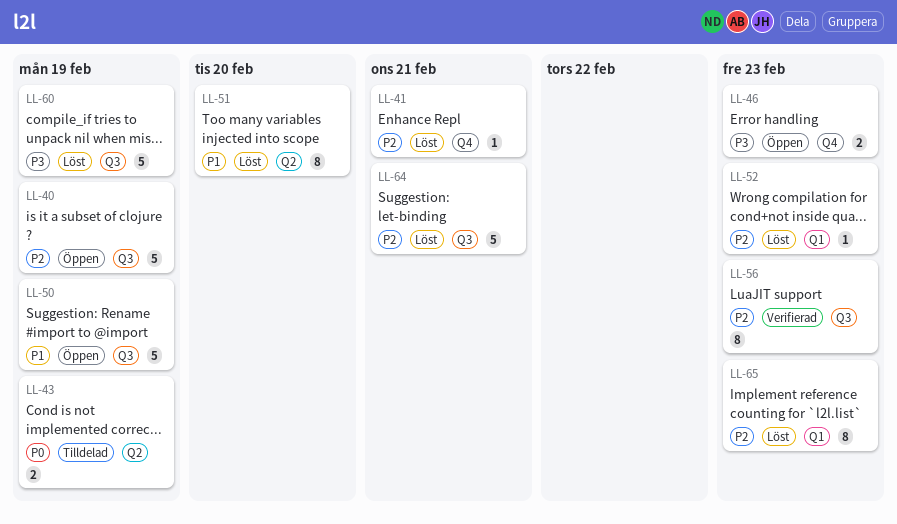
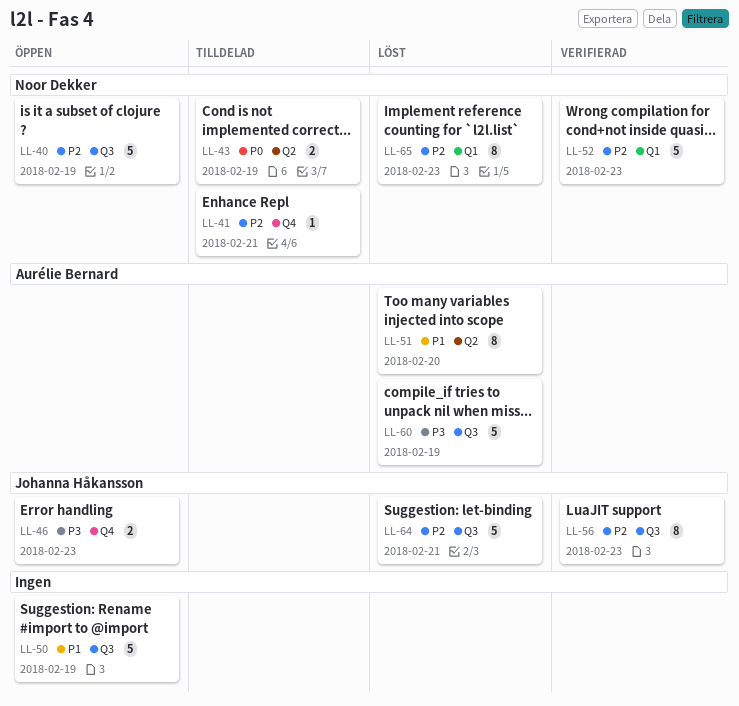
LL-41, status: Löst -> Tilldelad
LL-52, status: Löst -> Verifierad
LL-52, estimate: 1 -> 5

